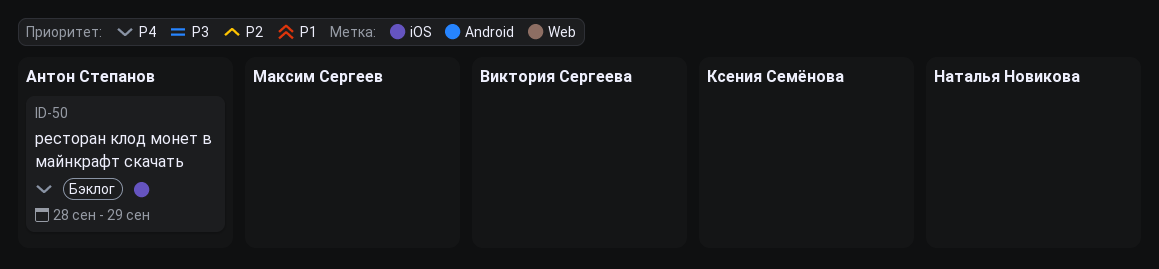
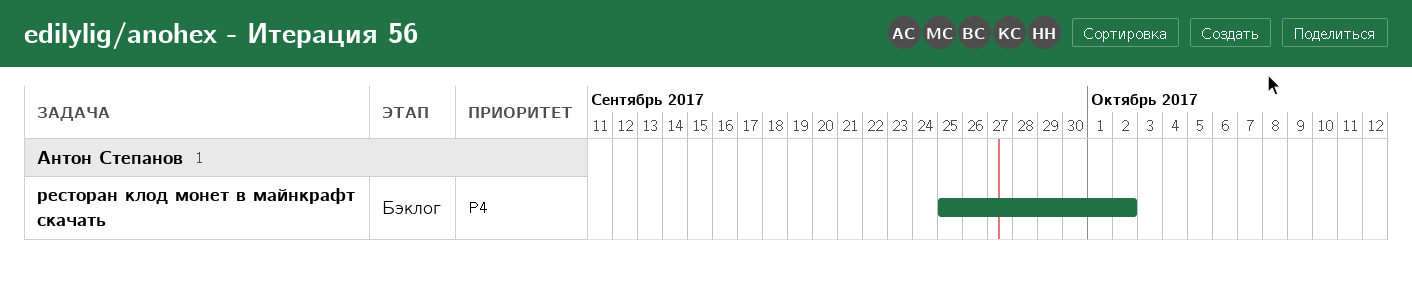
ресторан клод монет в майнкрафт скачать, start: Sep 28 -> Sep 25
ресторан клод монет в майнкрафт скачать, due: Sep 29 -> Oct 2

